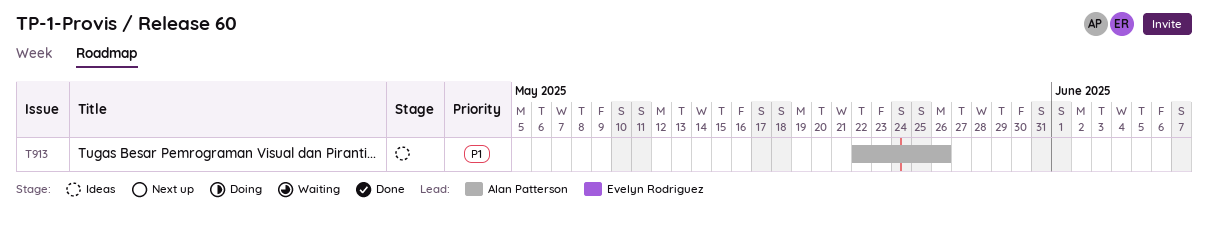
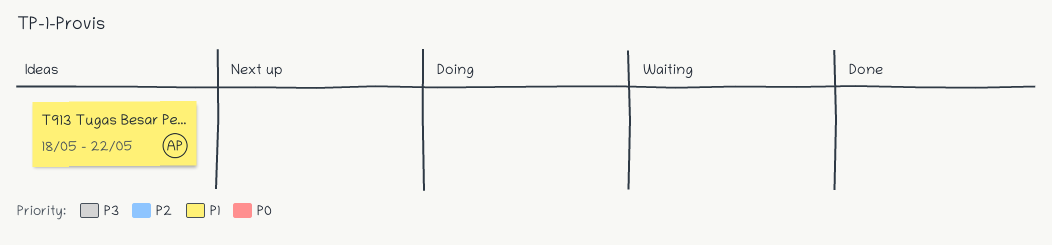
T913, start: May 22 -> May 18
T913, due: May 26 -> May 22

